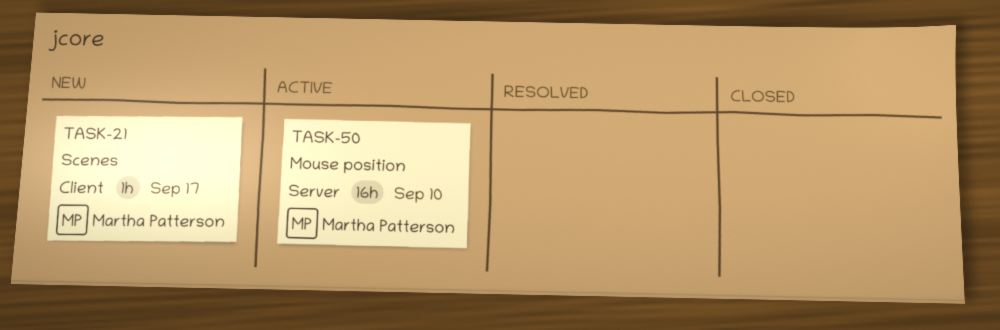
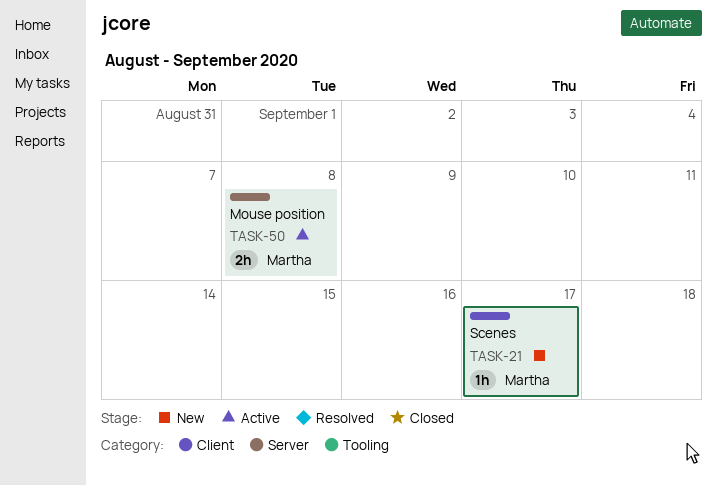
TASK-50, estimate: 16h -> 2h
TASK-50, due: Sep 10 -> Sep 8

